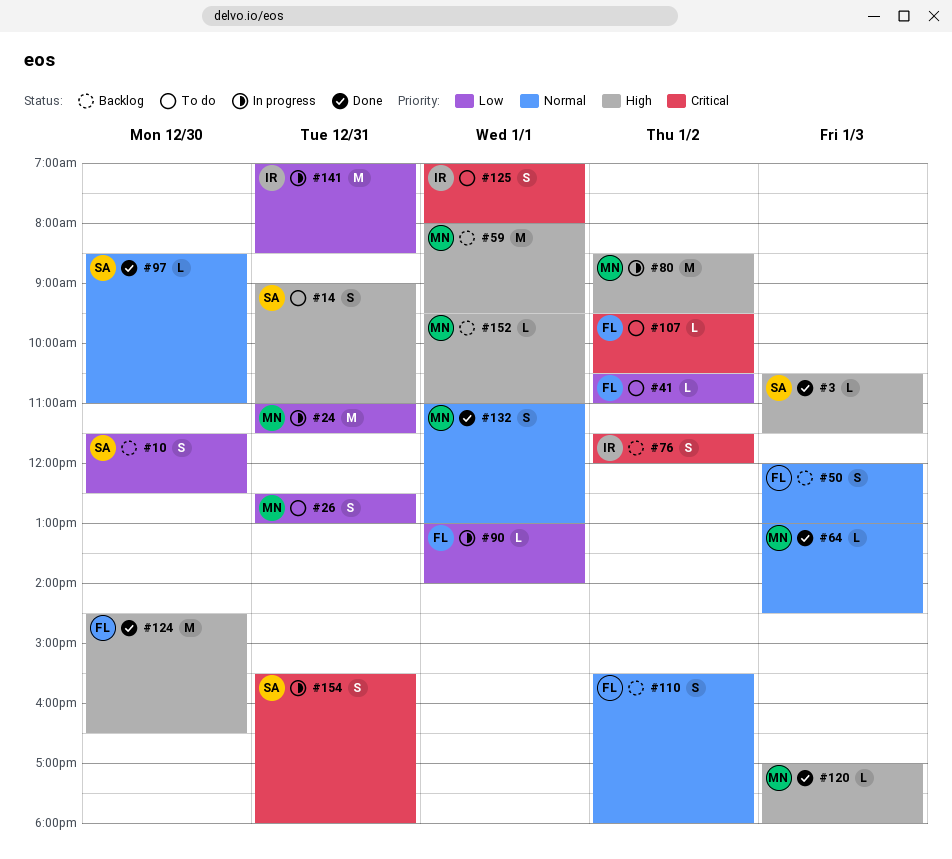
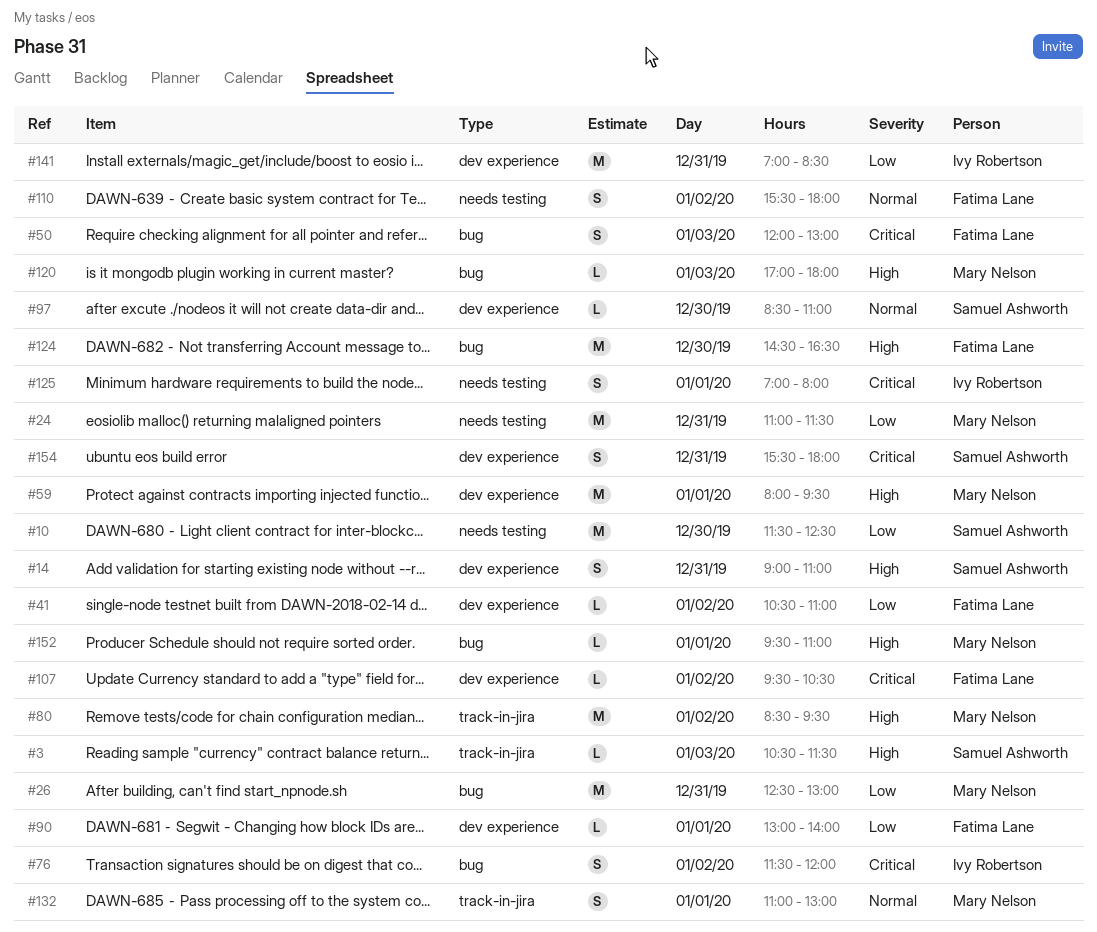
#10, estimate: S -> M
#26, estimate: S -> M
#50, priority: Normal -> Critical
#64: present -> none

